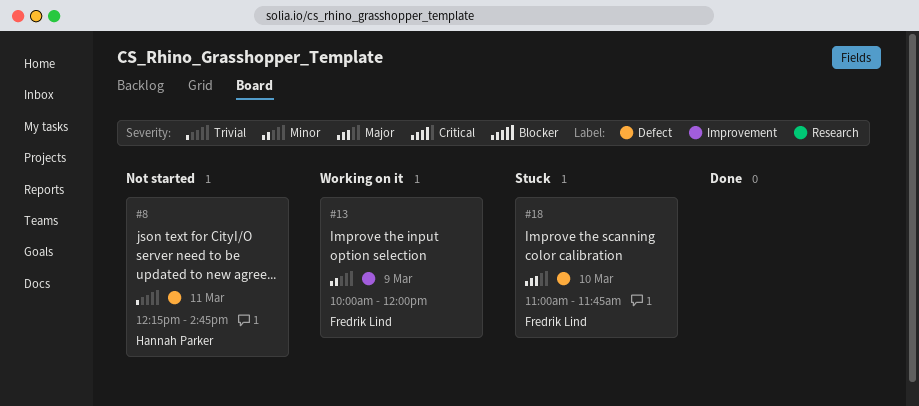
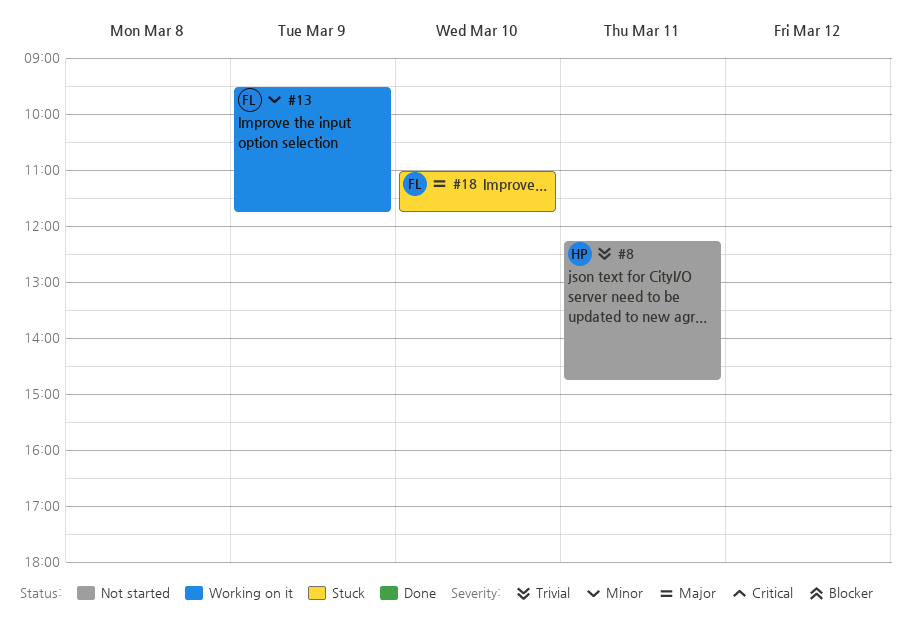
#13, begins: 10:00 -> 09:30
#13, ends: 12:00 -> 11:45

